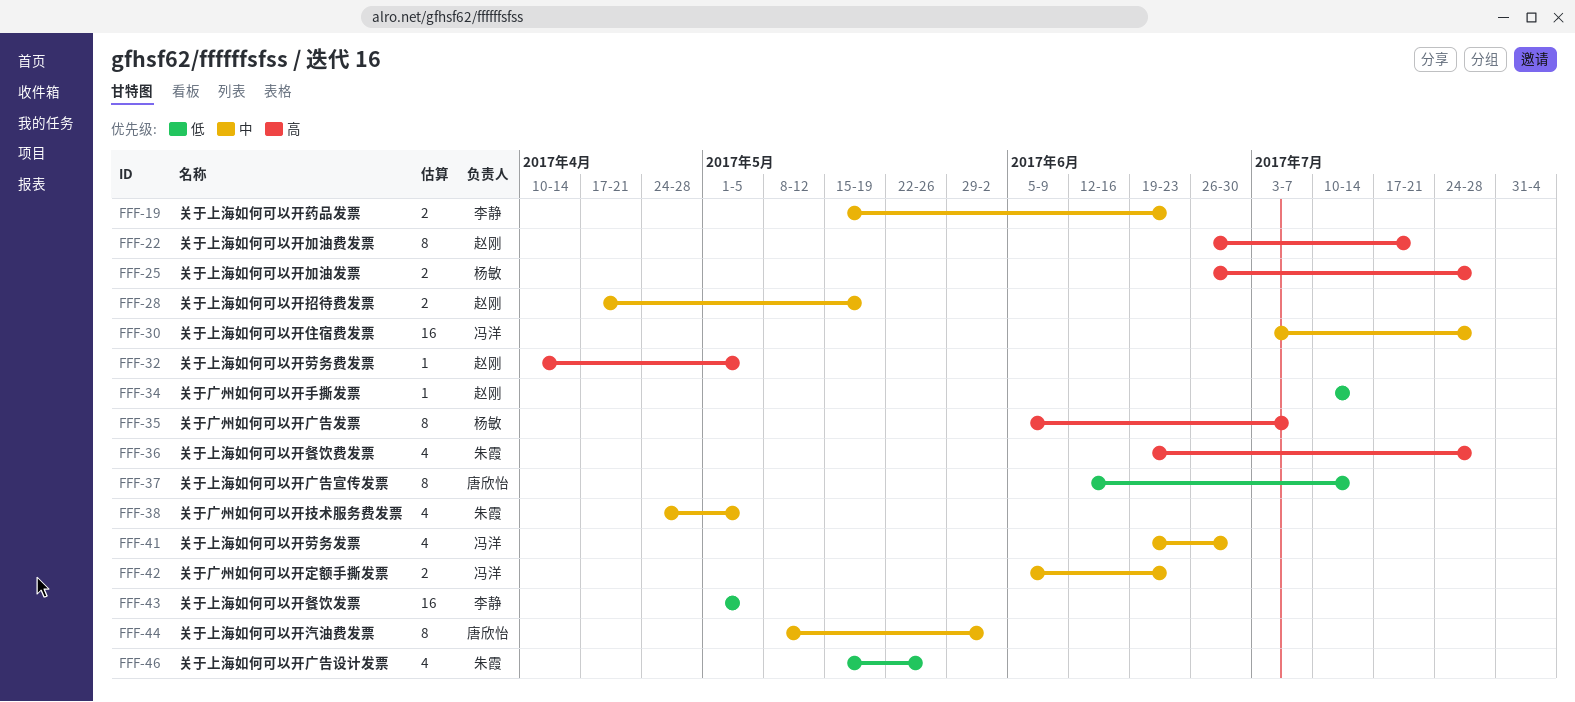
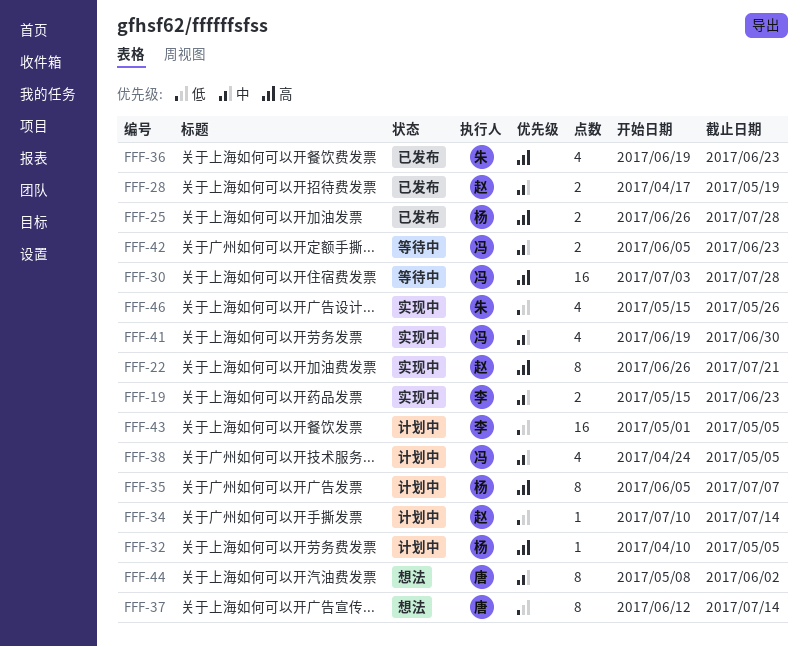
FFF-30, priority: 中 -> 高
FFF-32, owner: 赵刚 -> 杨敏
FFF-36, due: Jul 28 -> Jun 23
FFF-38, owner: 朱霞 -> 冯洋

